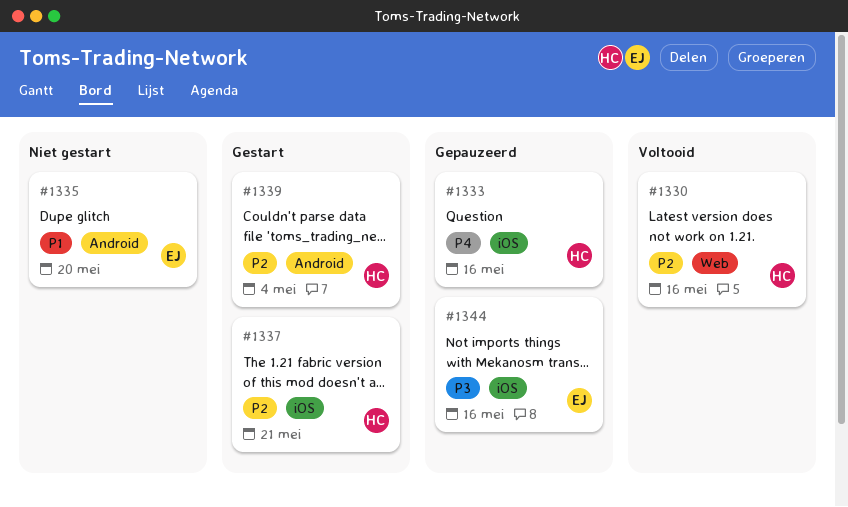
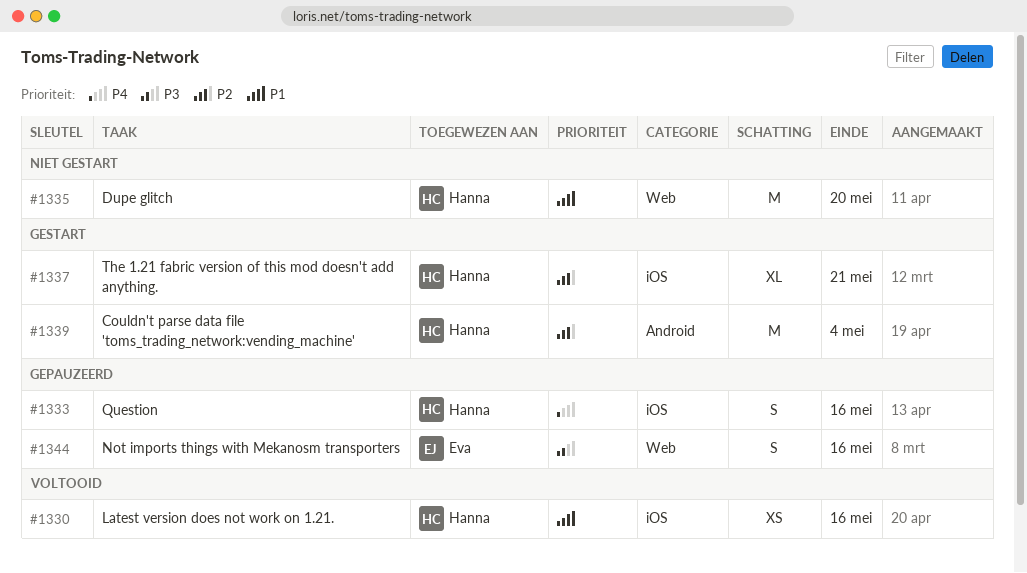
#1330, priority: P2 -> P1
#1330, label: Web -> iOS
#1335, owner: Eva -> Hanna
#1335, label: Android -> Web
#1344, label: iOS -> Web

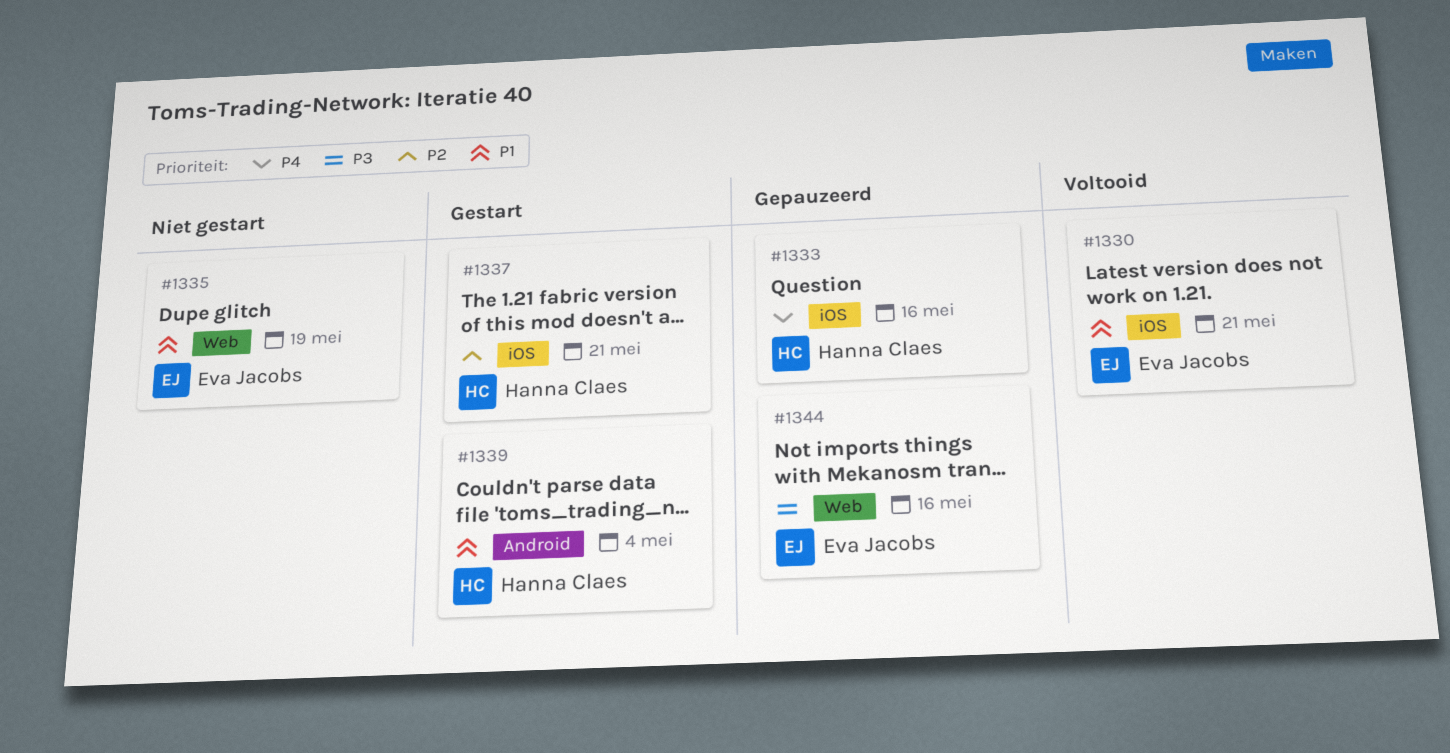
#1330, owner: Hanna Claes -> Eva Jacobs
#1330, due: May 16 -> May 21
#1335, owner: Hanna Claes -> Eva Jacobs
#1335, due: May 20 -> May 19
#1339, priority: P2 -> P1

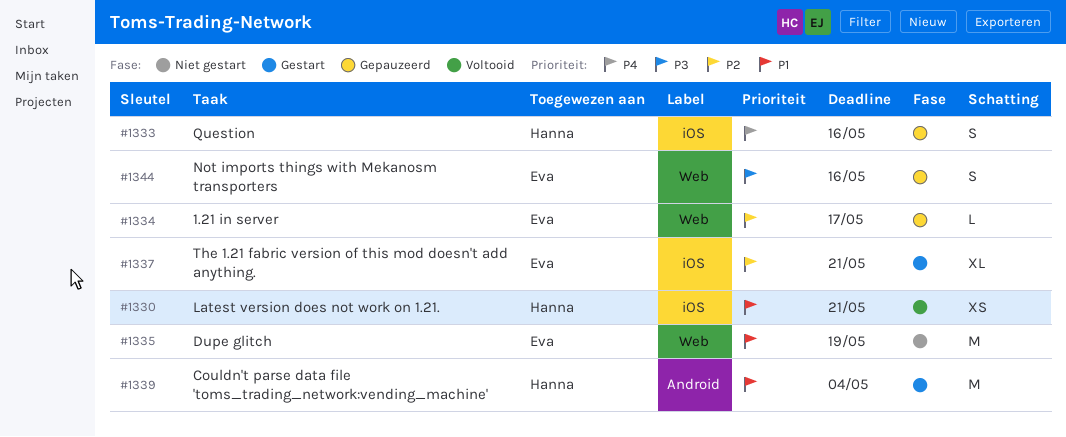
#1330, owner: Eva Jacobs -> Hanna Claes
#1334: none -> present
#1337, owner: Hanna Claes -> Eva Jacobs

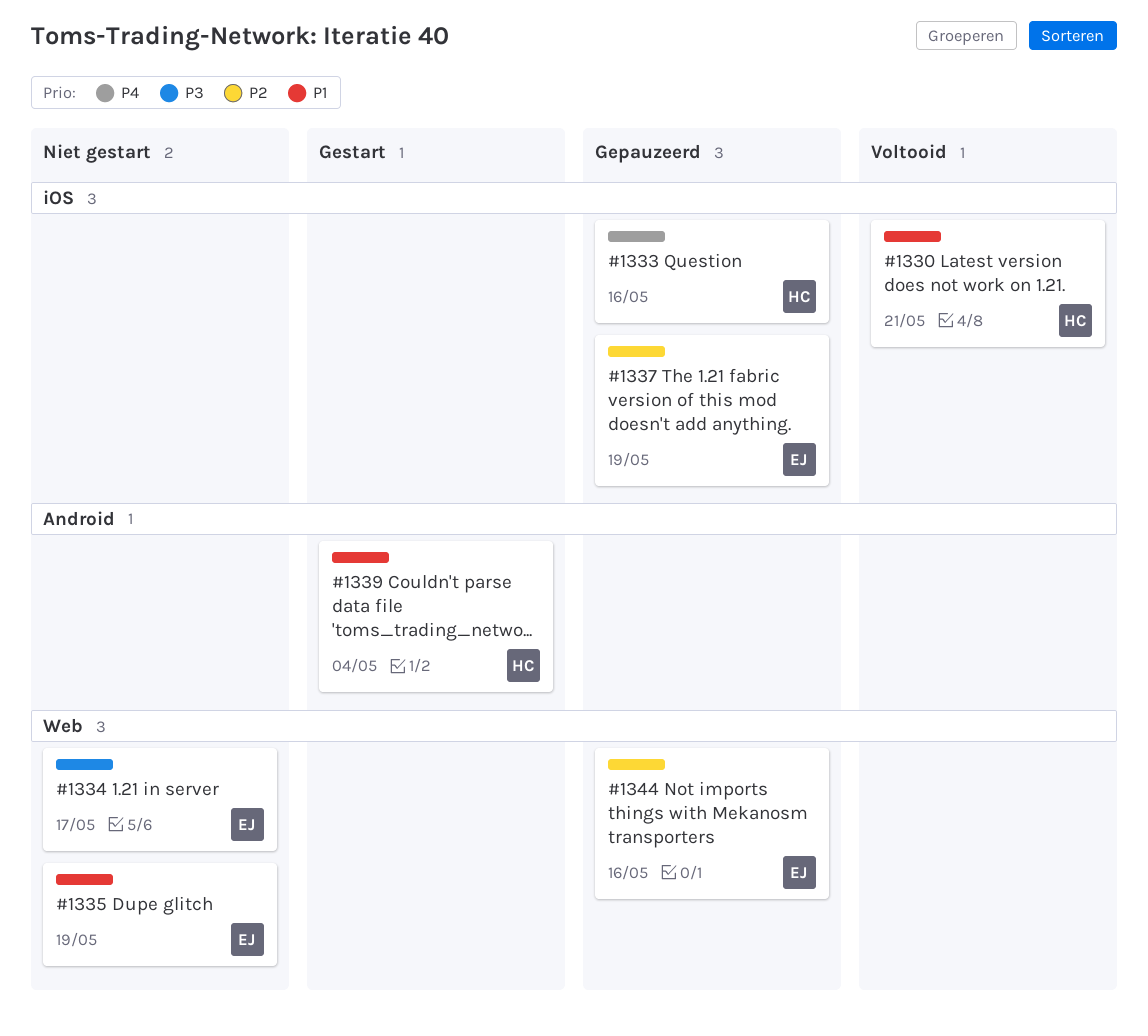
#1334, status: Gepauzeerd -> Niet gestart
#1334, priority: P2 -> P3
#1337, status: Gestart -> Gepauzeerd
#1337, due: May 21 -> May 19
#1344, priority: P3 -> P2

